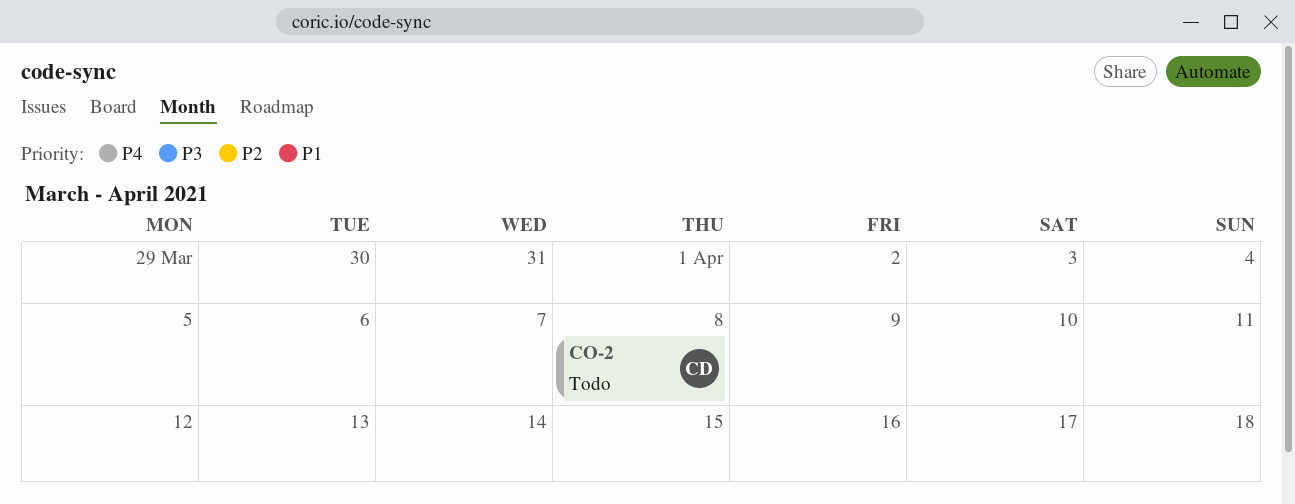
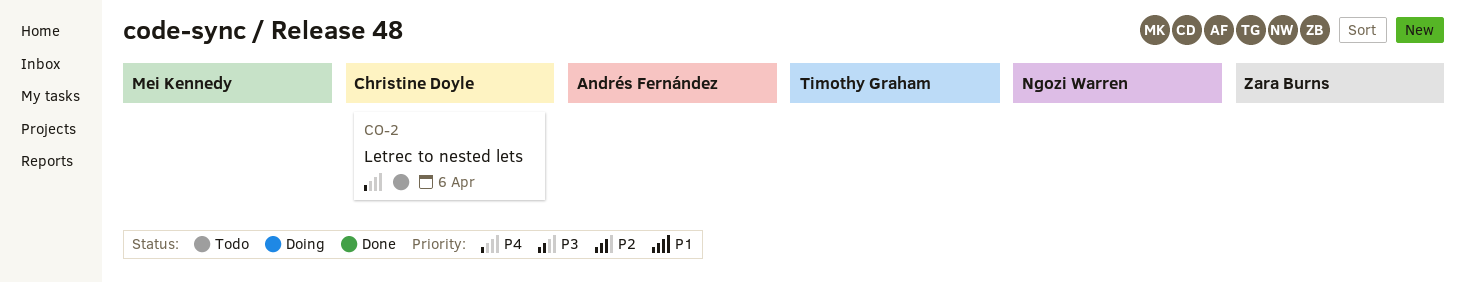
CO-2, due: Apr 8 -> Apr 6

